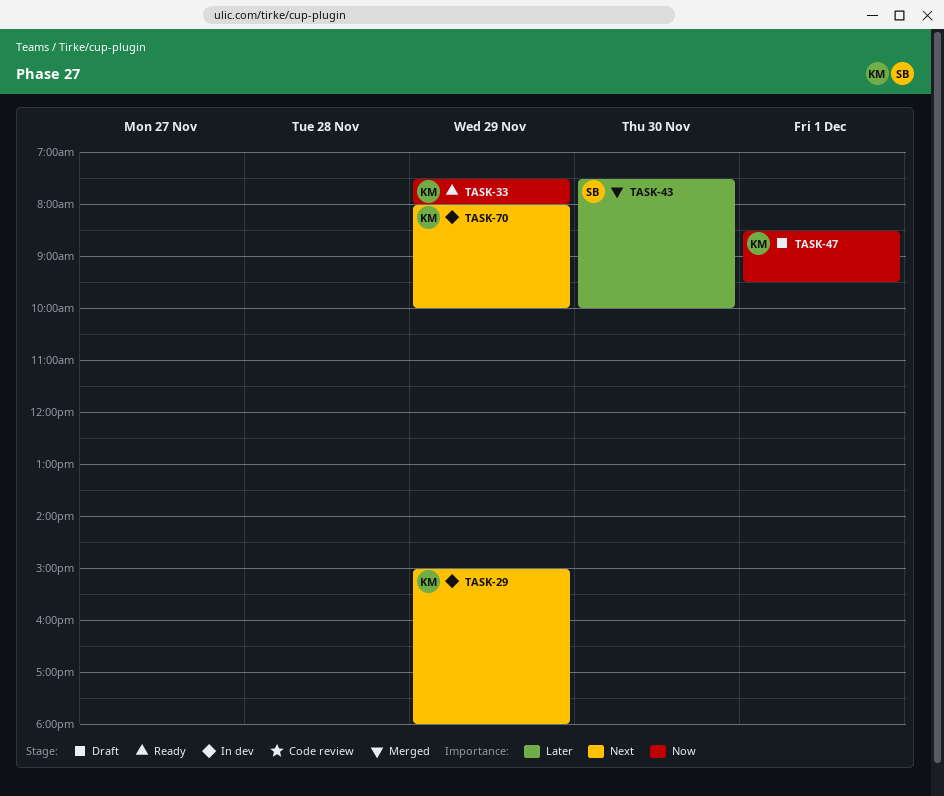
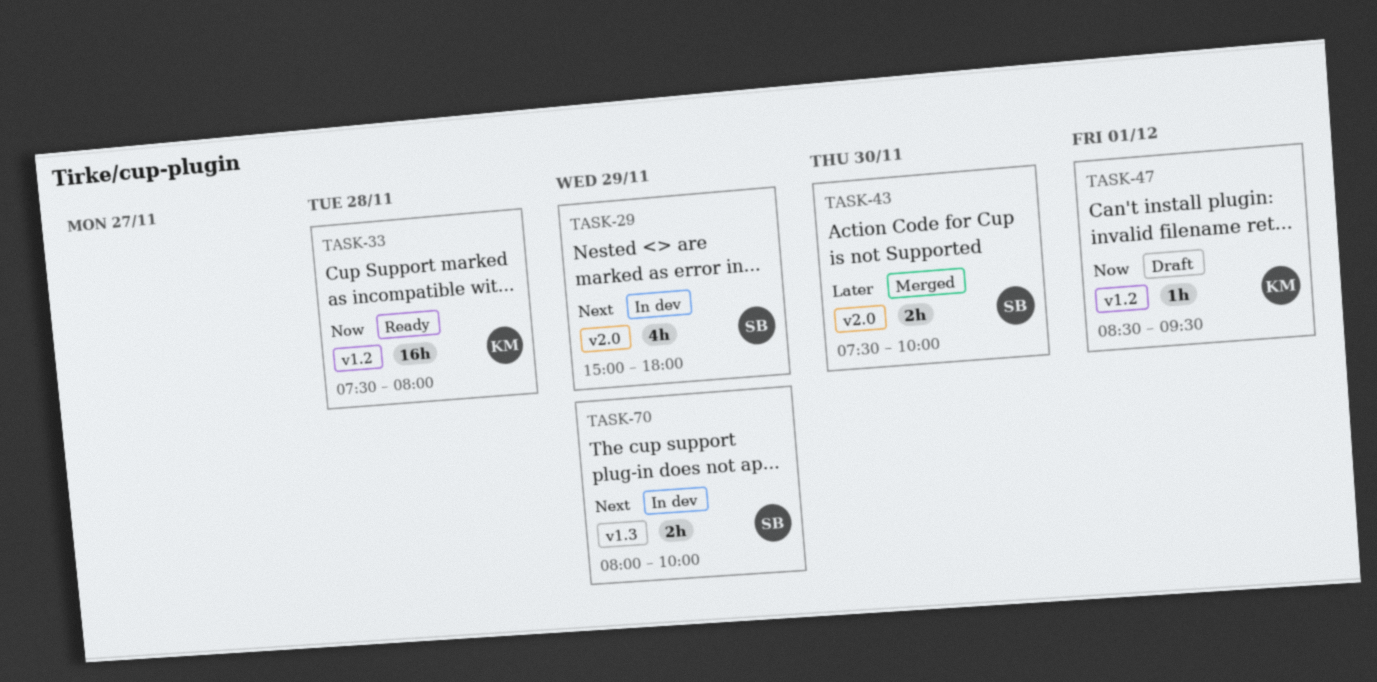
TASK-29, owner: KM -> SB
TASK-33, day: Nov 29 -> Nov 28
TASK-70, owner: KM -> SB

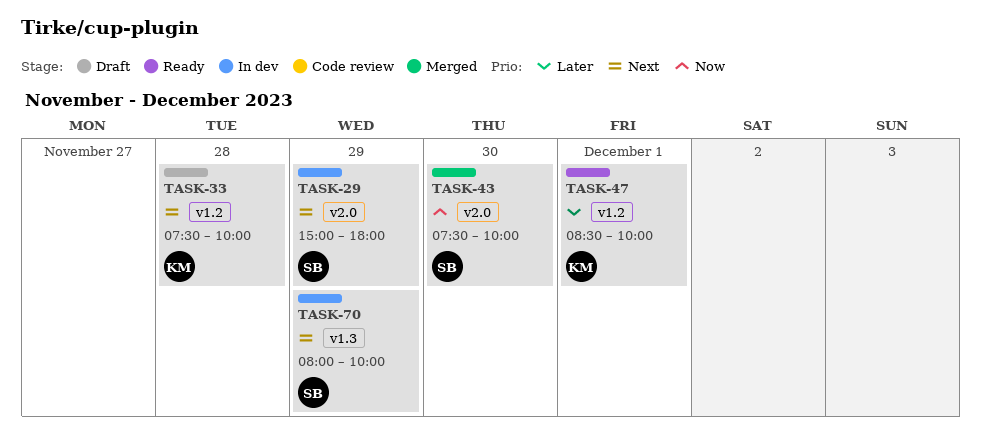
TASK-33, status: Ready -> Draft
TASK-33, priority: Now -> Next
TASK-33, ends: 08:00 -> 10:00
TASK-43, priority: Later -> Now
TASK-47, status: Draft -> Ready
TASK-47, priority: Now -> Later
TASK-47, ends: 09:30 -> 10:00

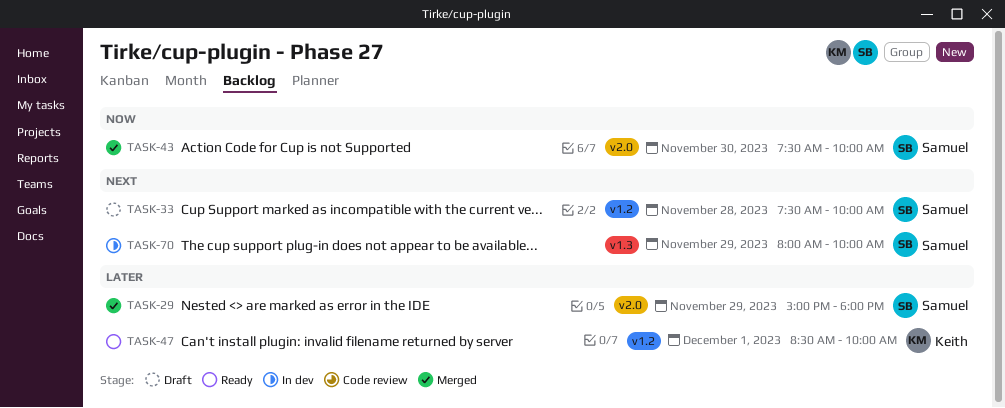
TASK-29, status: In dev -> Merged
TASK-29, priority: Next -> Later
TASK-33, owner: Keith -> Samuel

